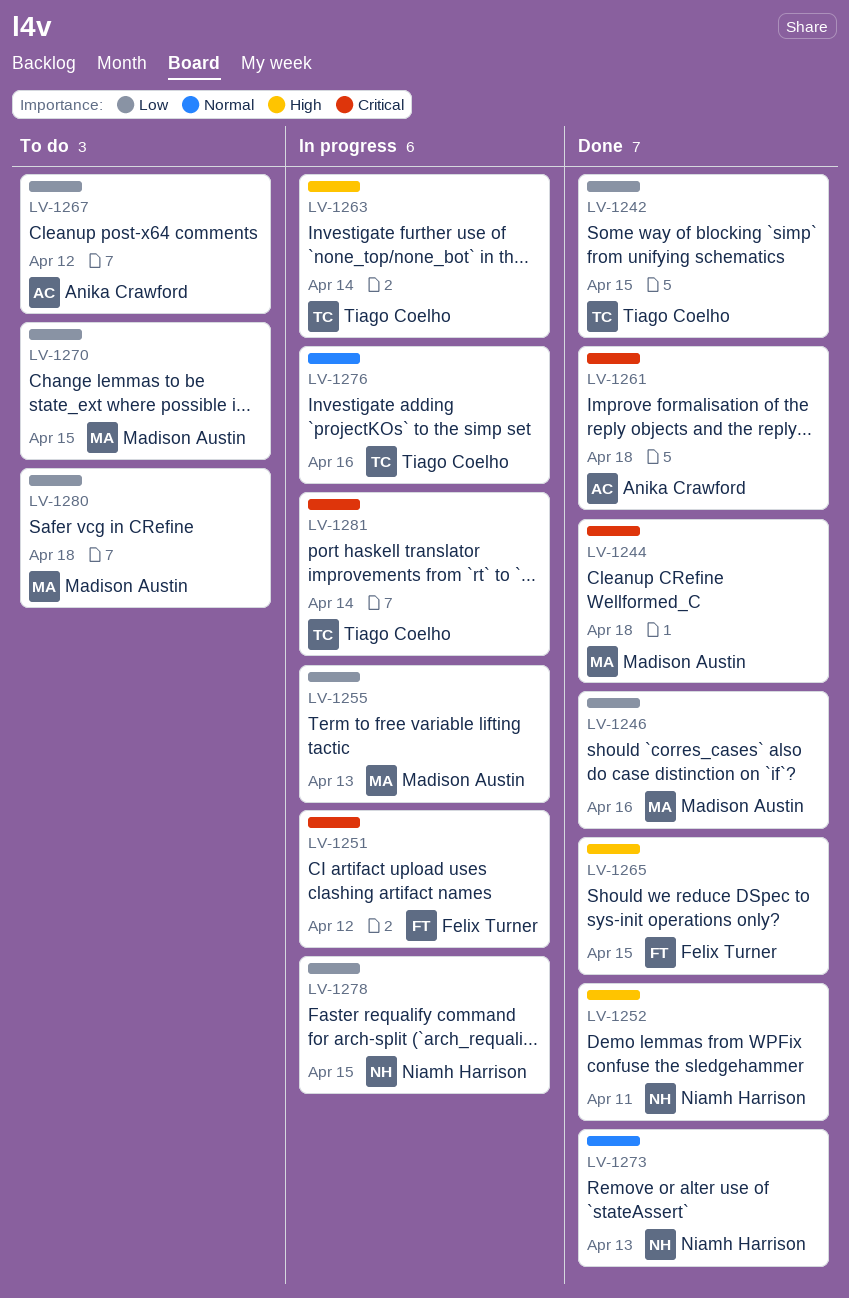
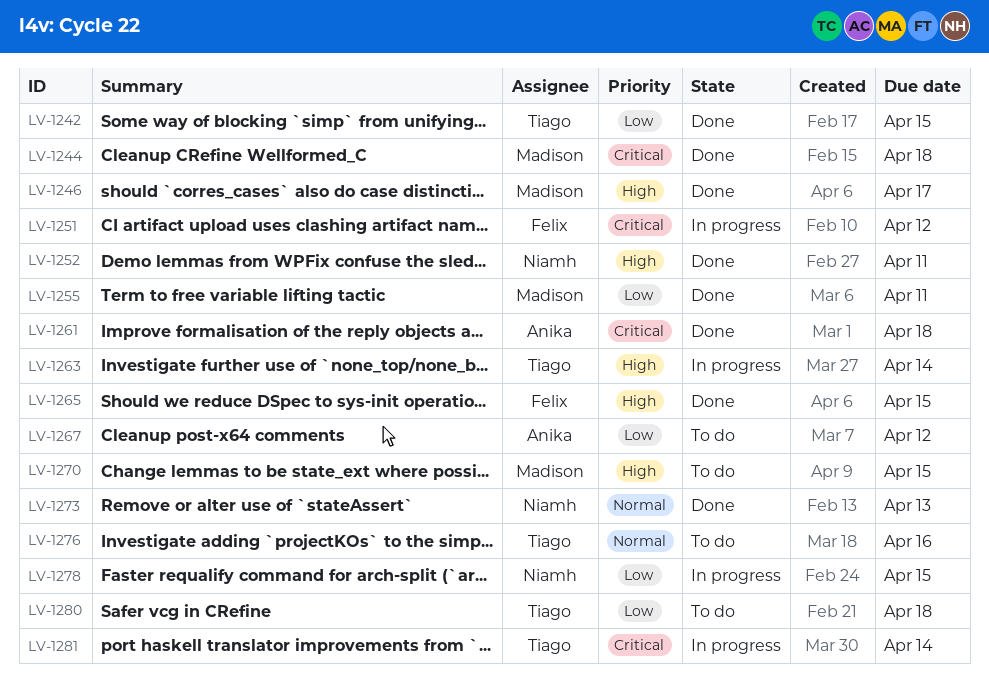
LV-1246, priority: Low -> High
LV-1246, due: Apr 16 -> Apr 17
LV-1255, status: In progress -> Done
LV-1255, due: Apr 13 -> Apr 11
LV-1270, priority: Low -> High
LV-1276, status: In progress -> To do
LV-1280, owner: Madison Austin -> Tiago Coelho

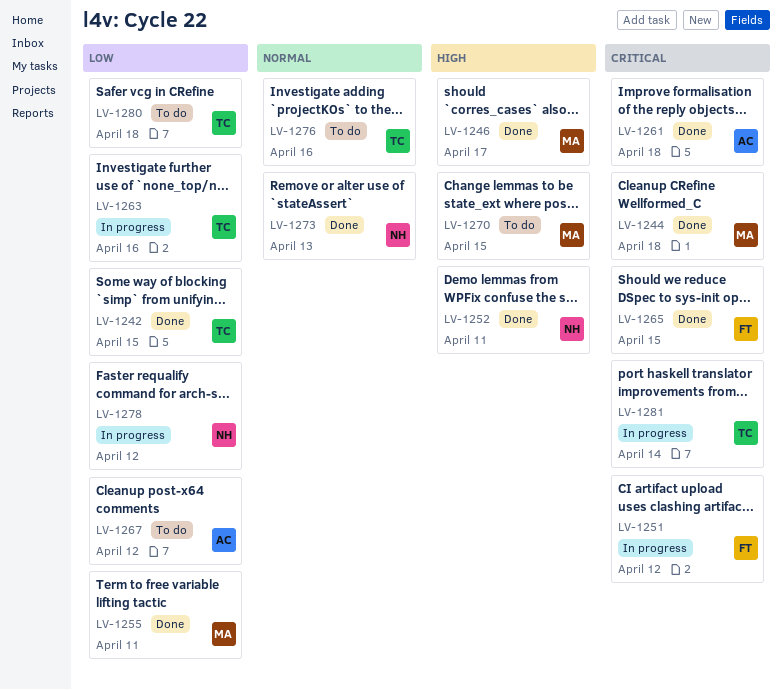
LV-1263, priority: High -> Low
LV-1263, due: Apr 14 -> Apr 16
LV-1265, priority: High -> Critical
LV-1278, due: Apr 15 -> Apr 12

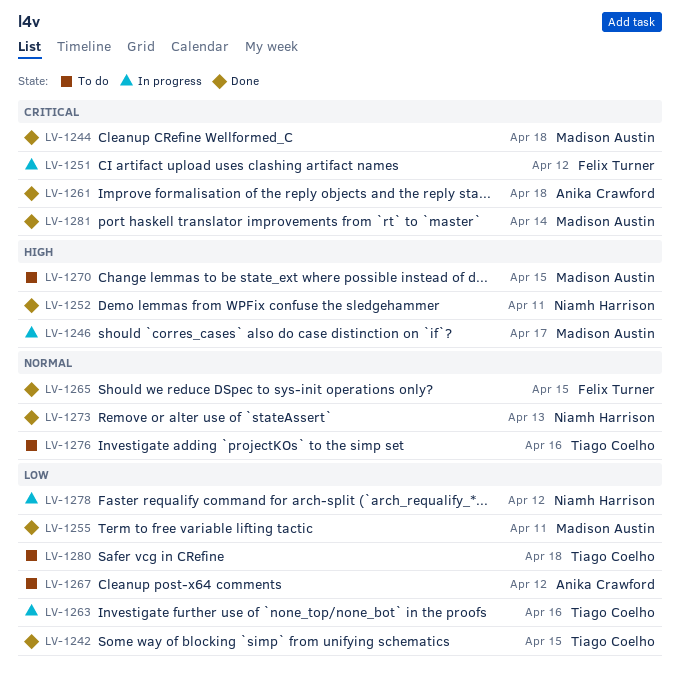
LV-1246, status: Done -> In progress
LV-1265, priority: Critical -> Normal
LV-1281, status: In progress -> Done
LV-1281, owner: Tiago Coelho -> Madison Austin

